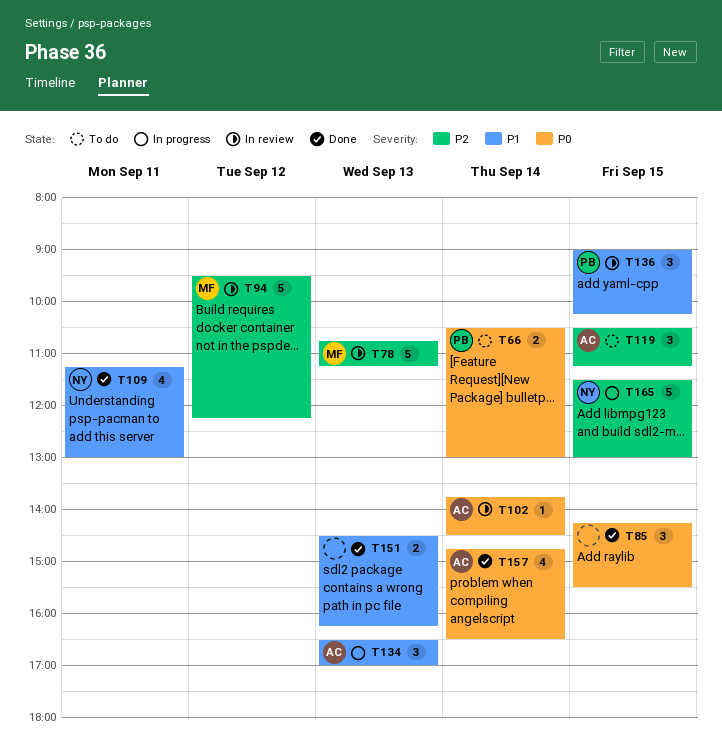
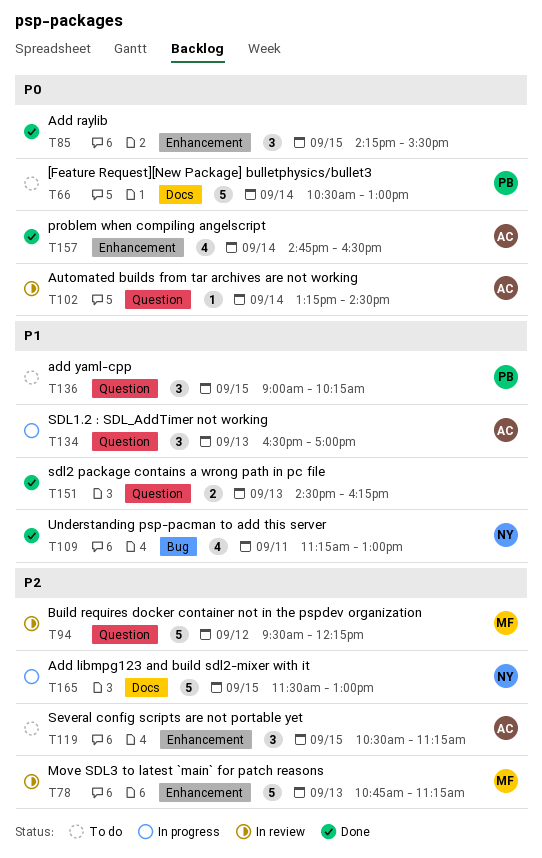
T66, estimate: 2 -> 5
T102, begins: 13:45 -> 13:15
T136, status: In review -> To do

